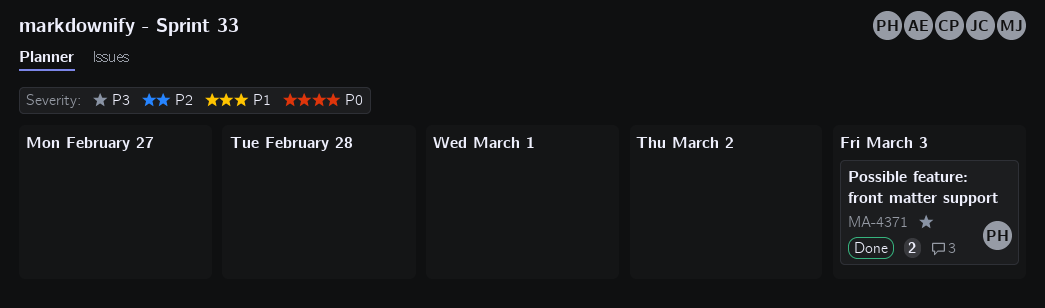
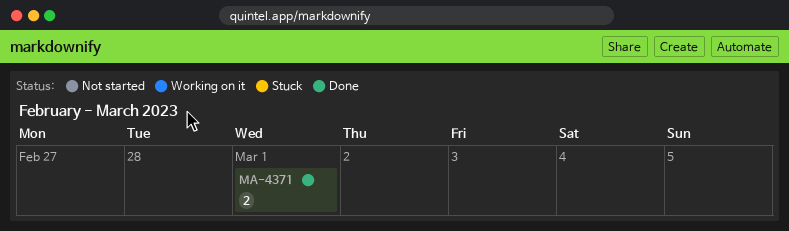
MA-4371, due: Mar 3 -> Mar 1

